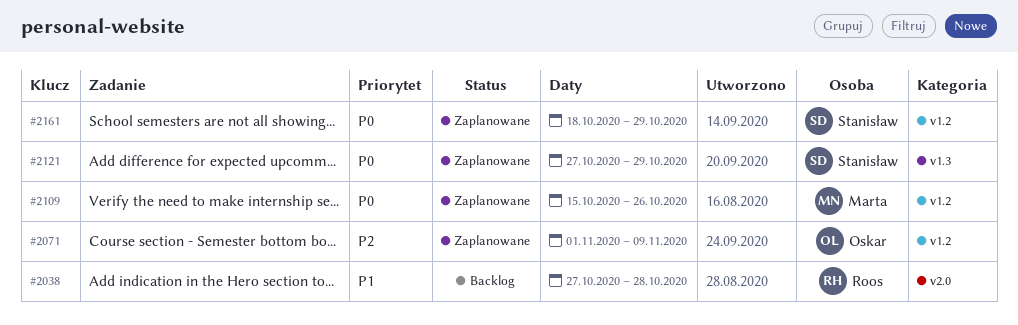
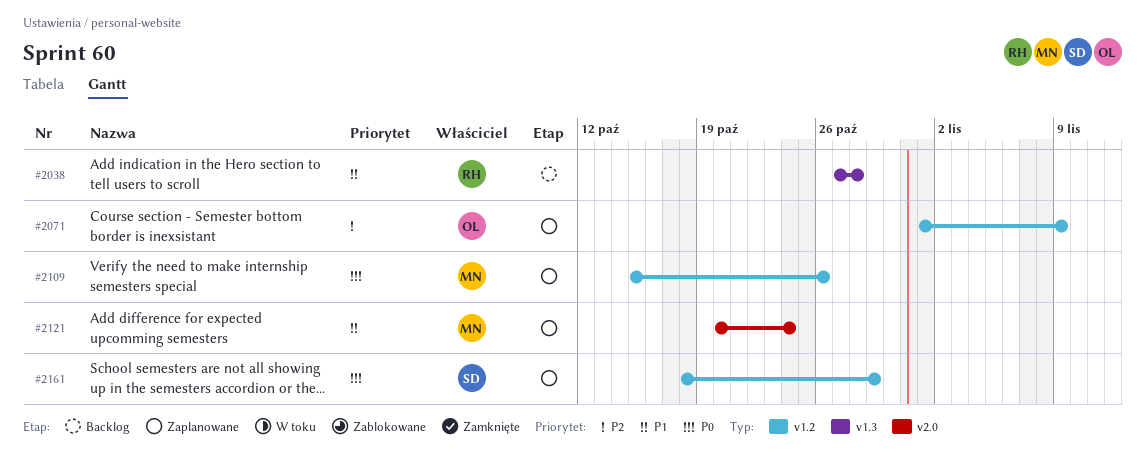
#2038, label: v2.0 -> v1.3
#2121, owner: Stanisław -> Marta
#2121, priority: P0 -> P1
#2121, label: v1.3 -> v2.0
#2121, start: Oct 27 -> Oct 20
#2121, due: Oct 29 -> Oct 24

